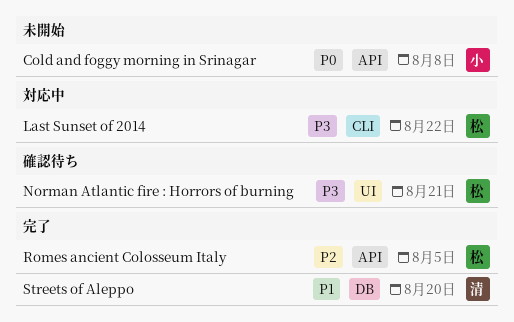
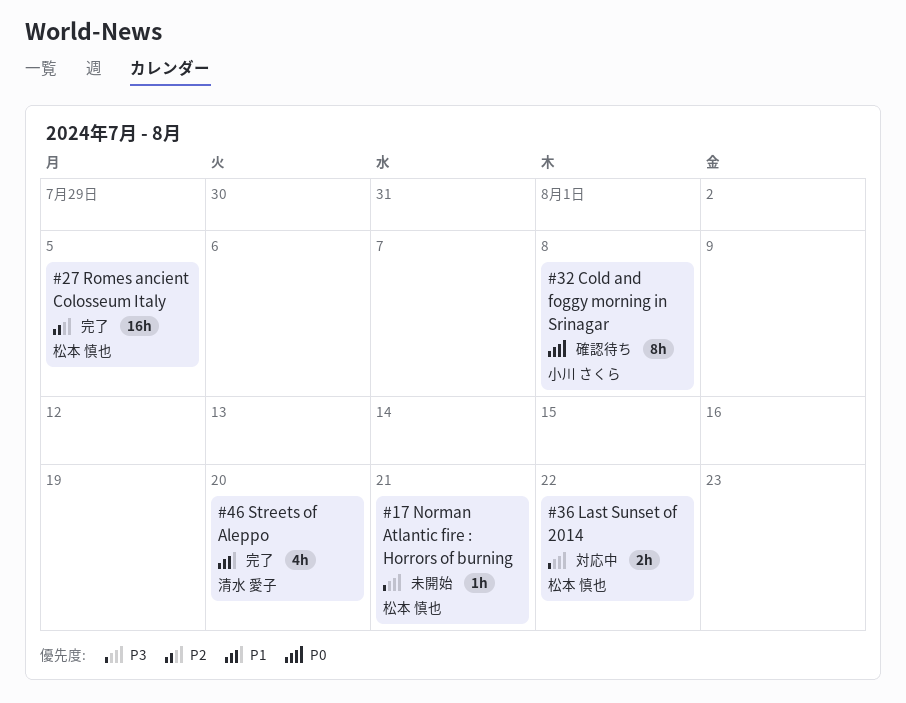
Cold and foggy morning in Srinagar, status: 未開始 -> 確認待ち
Norman Atlantic fire : Horrors of burning, status: 確認待ち -> 未開始

